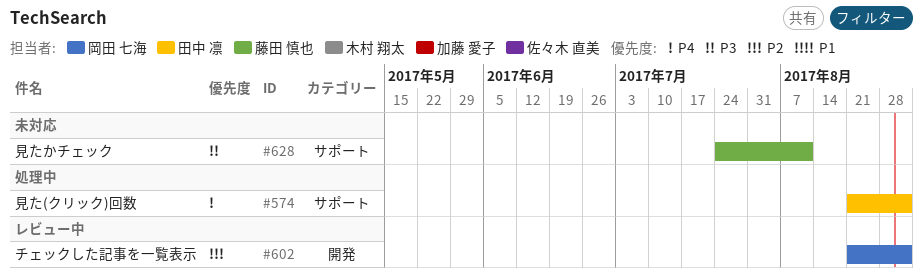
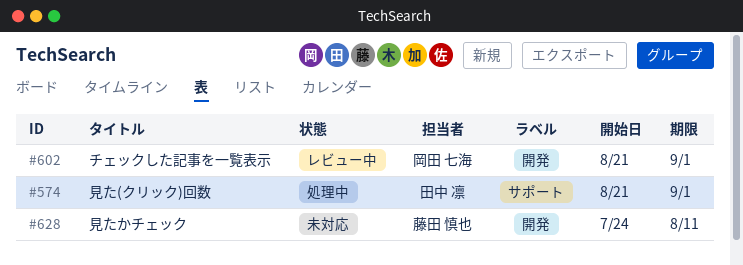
#628, label: サポート -> 開発

